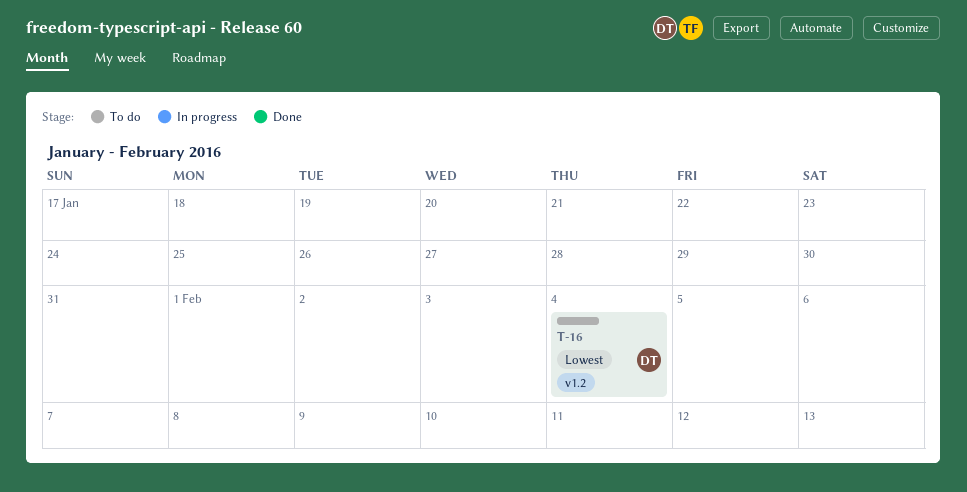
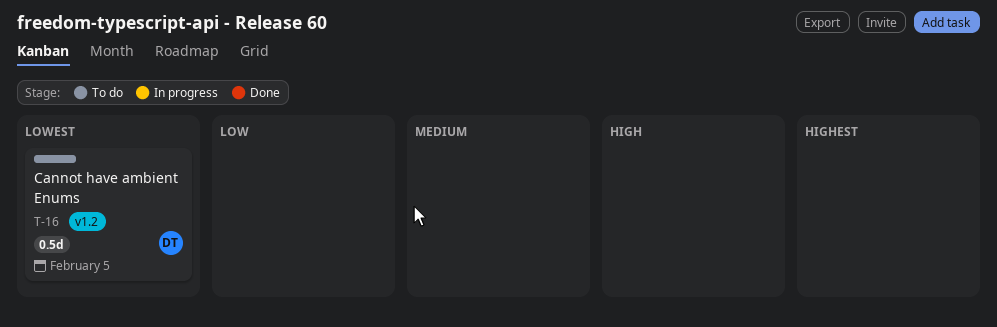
T-16, due: Feb 4 -> Feb 5

